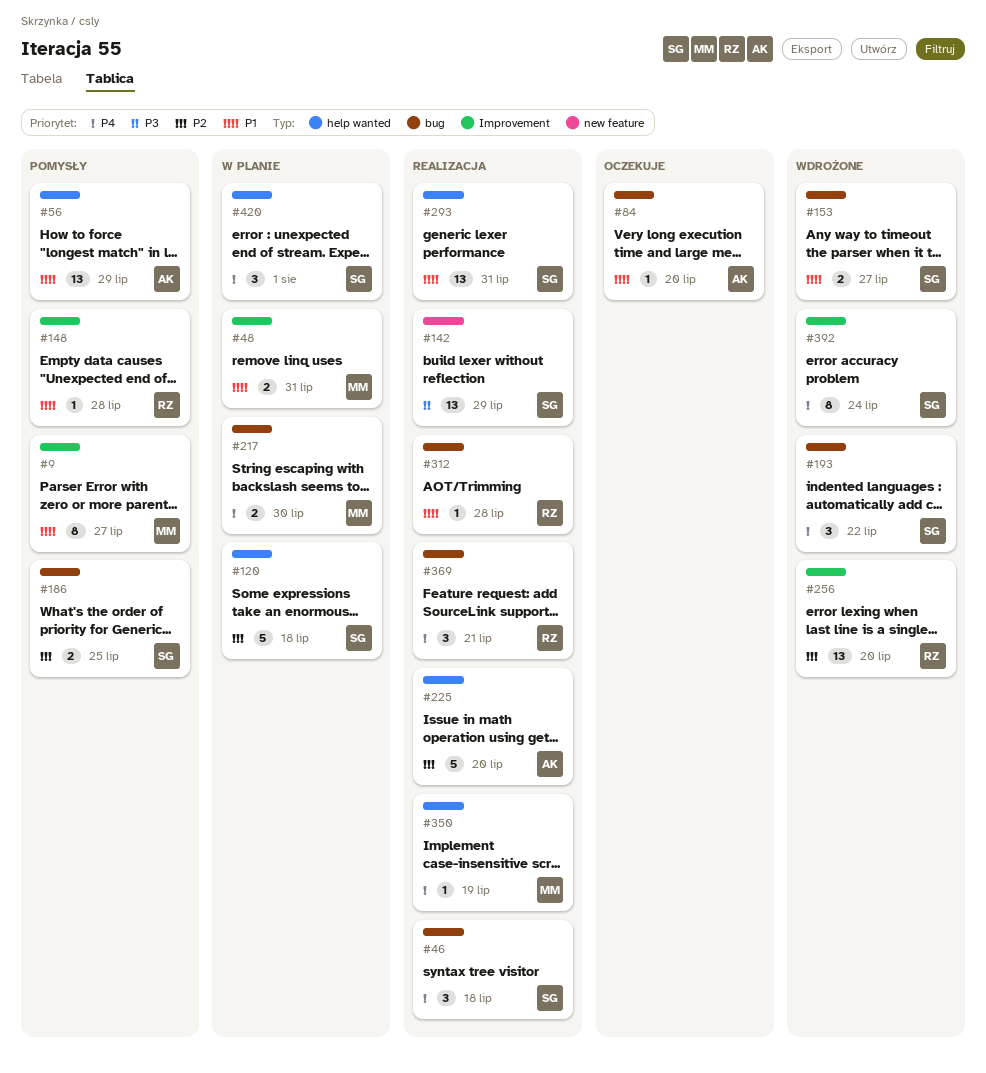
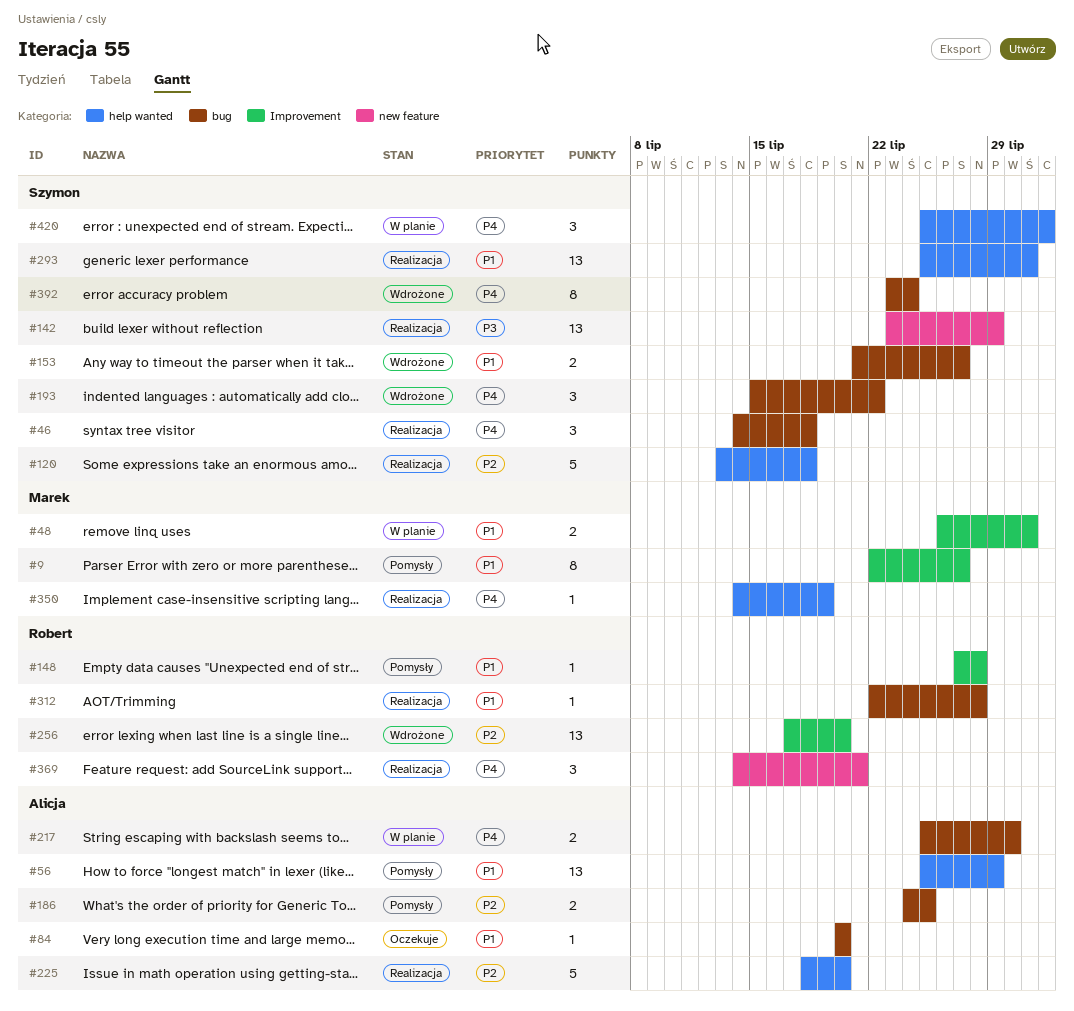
#120, status: W planie -> Realizacja
#186, owner: Szymon -> Alicja
#217, owner: Marek -> Alicja
#369, label: bug -> new feature
#392, label: Improvement -> bug

